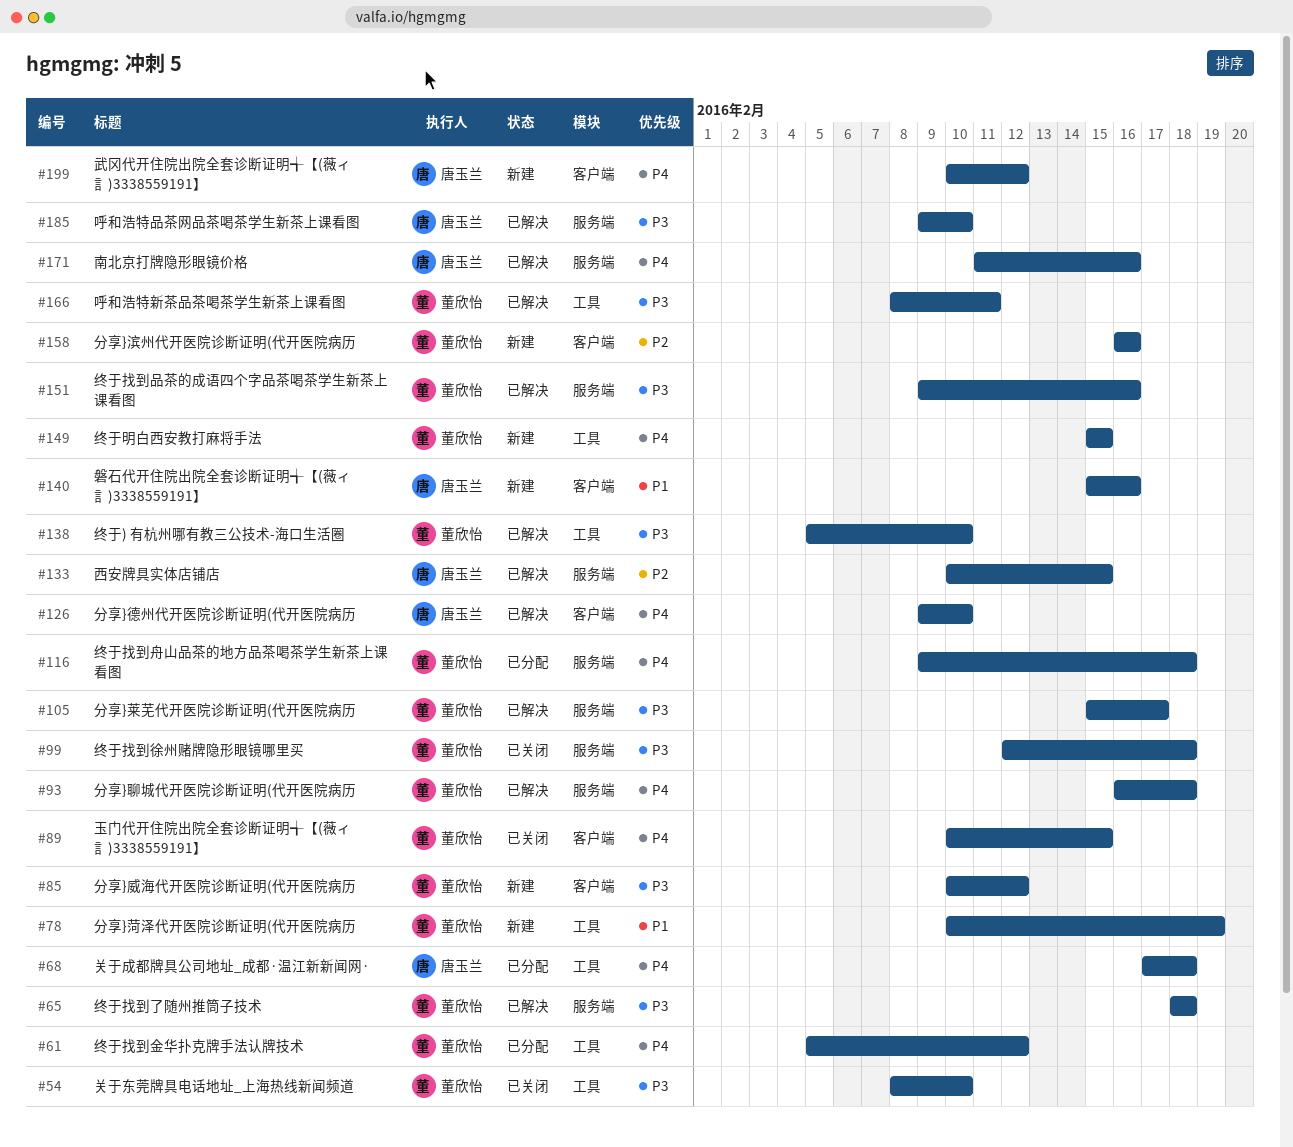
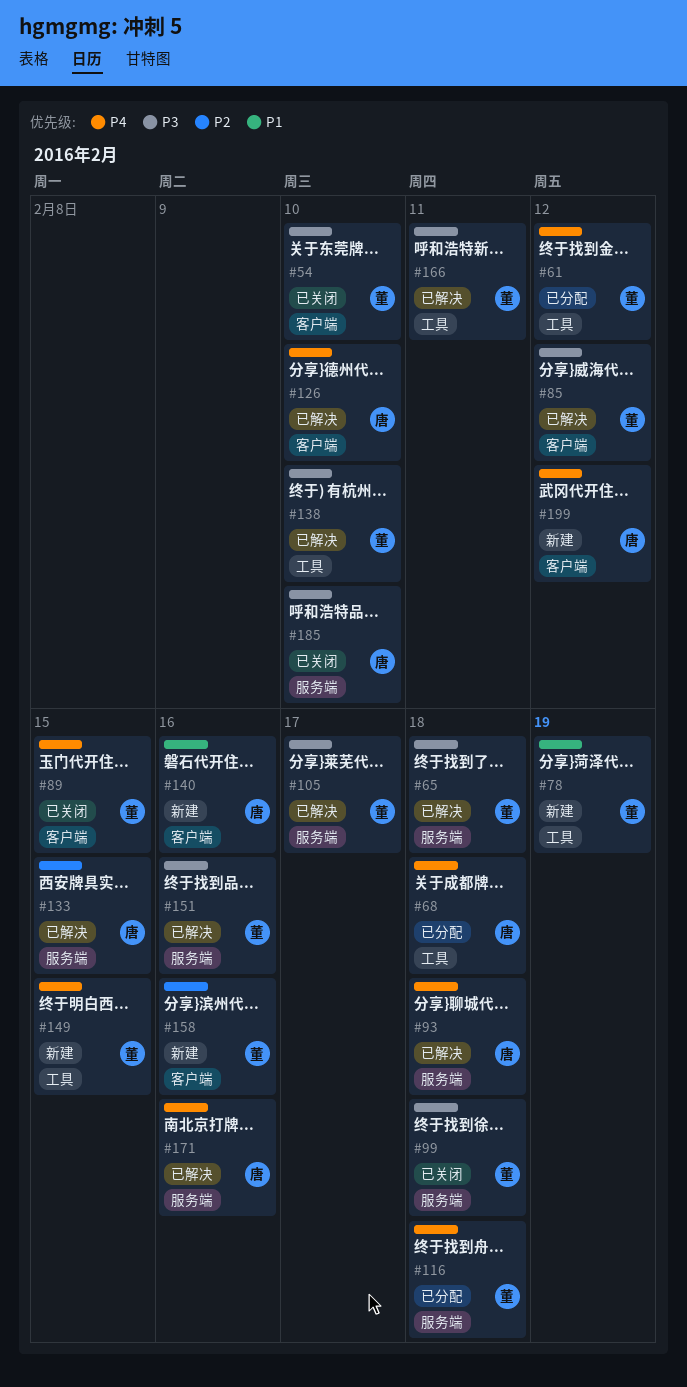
#54, label: 工具 -> 客户端
#85, status: 新建 -> 已解决
#93, owner: 董欣怡 -> 唐玉兰
#185, status: 已解决 -> 已关闭

